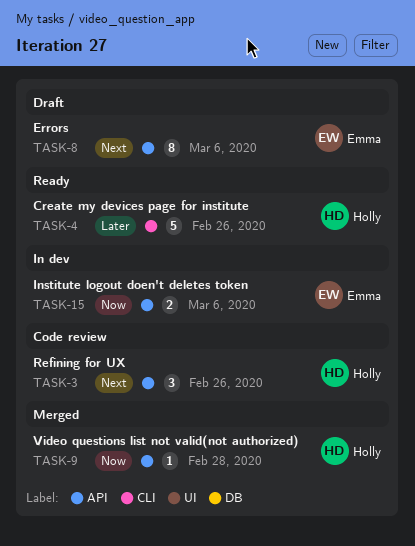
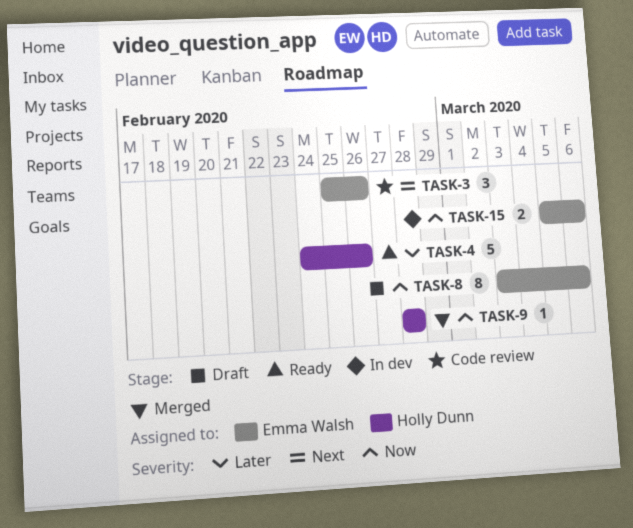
TASK-3, owner: Holly Dunn -> Emma Walsh
TASK-8, priority: Next -> Now

